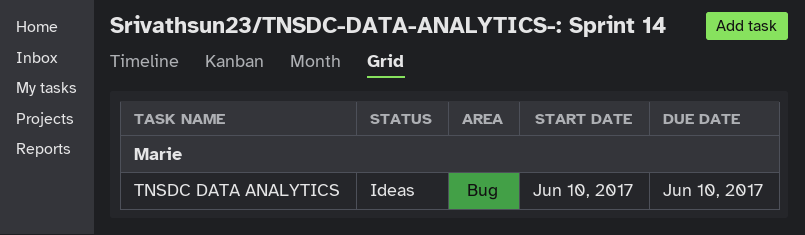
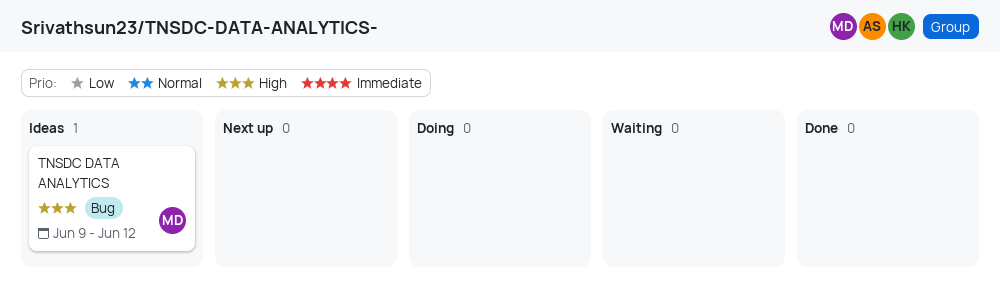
TNSDC DATA ANALYTICS, start: Jun 10 -> Jun 9
TNSDC DATA ANALYTICS, due: Jun 10 -> Jun 12

